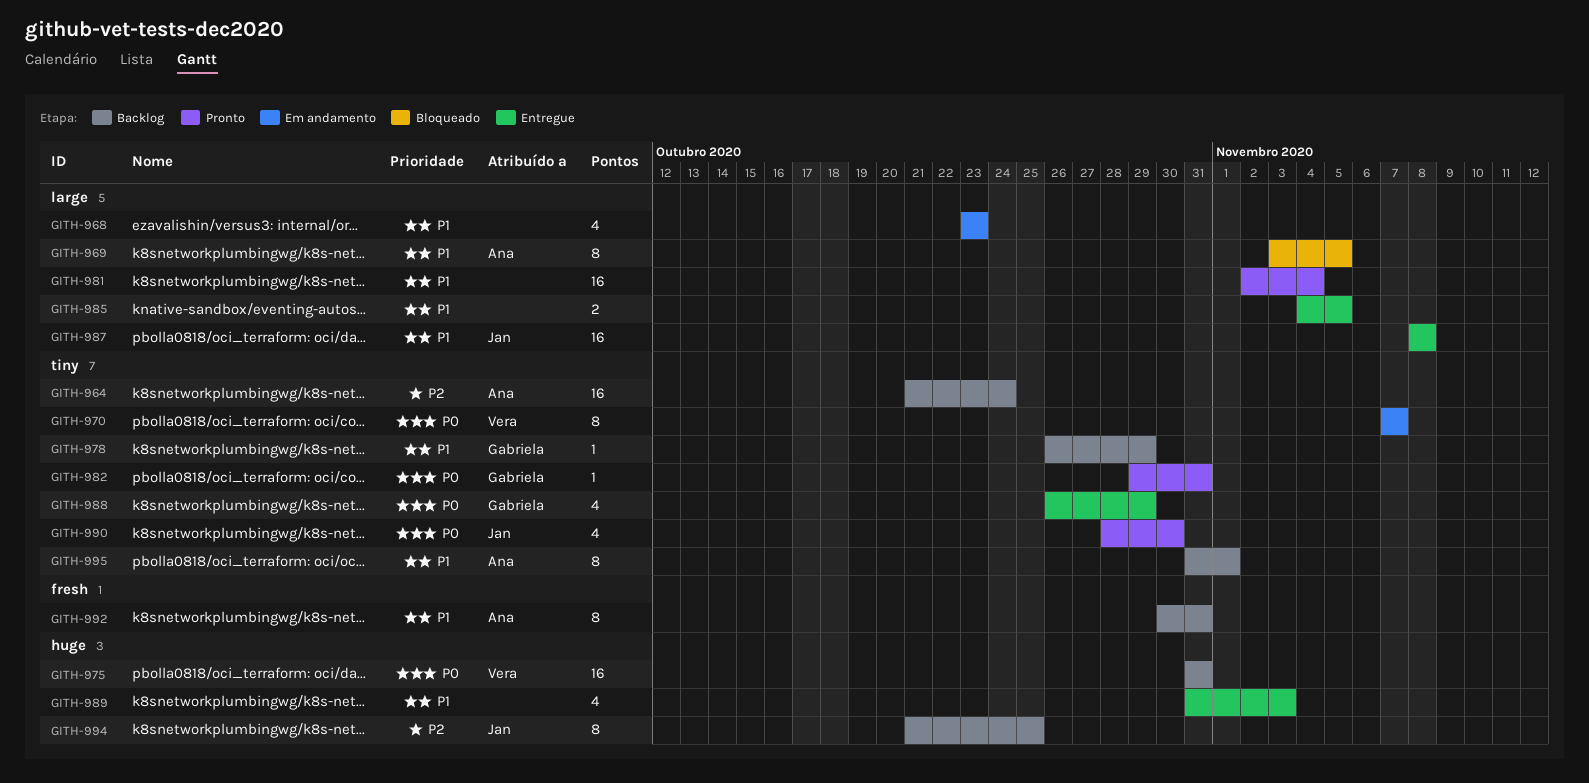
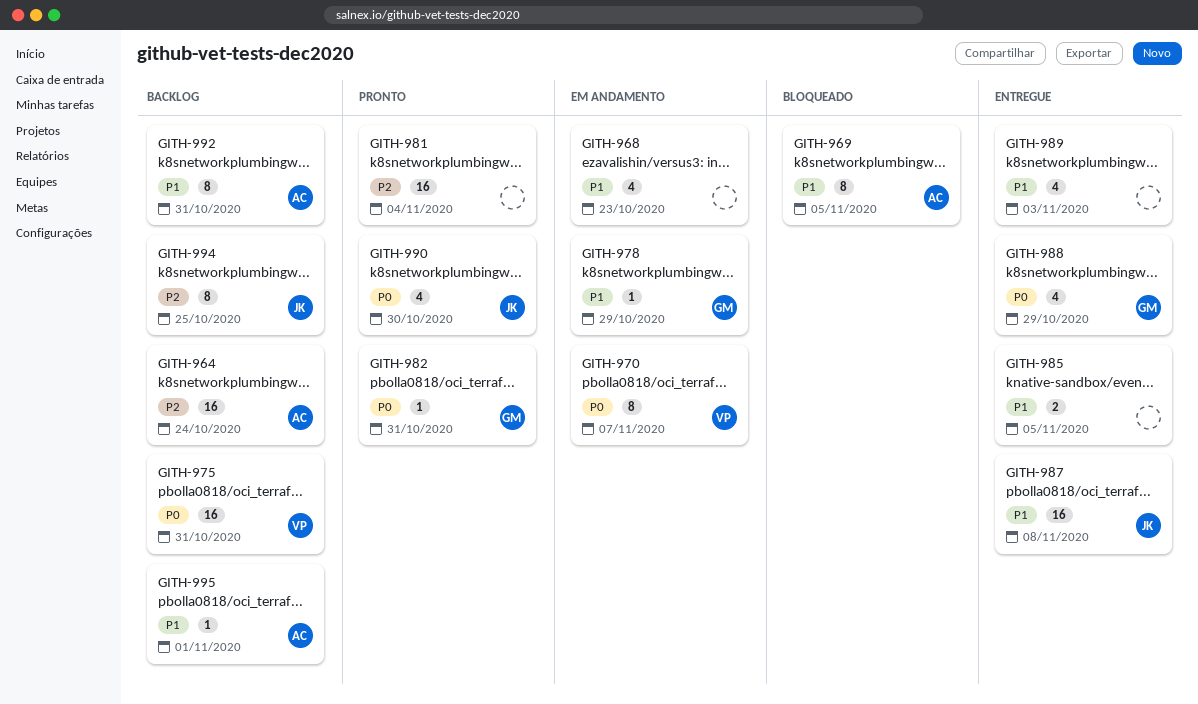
GITH-978, status: Backlog -> Em andamento
GITH-981, priority: P1 -> P2
GITH-995, estimate: 8 -> 1

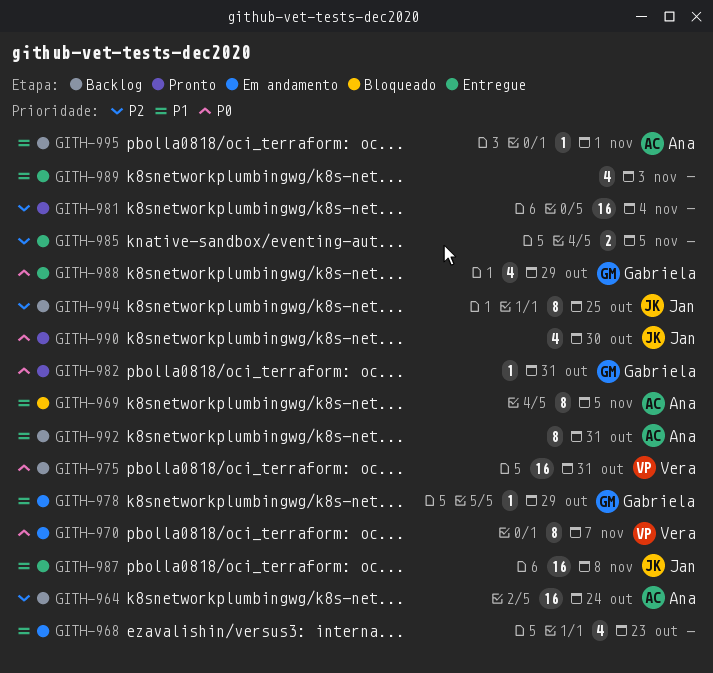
GITH-985, priority: P1 -> P2

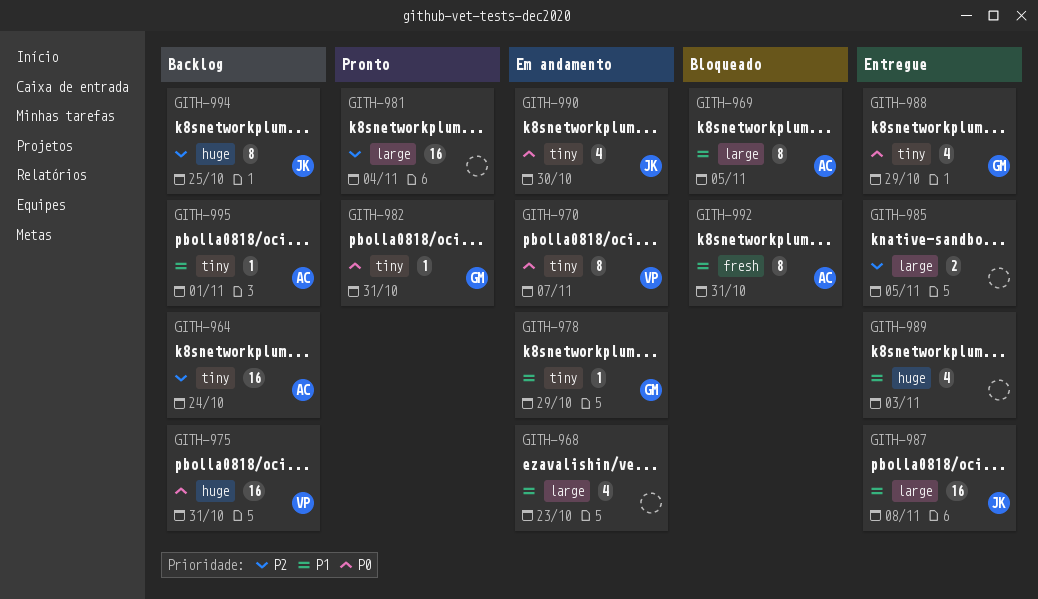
GITH-990, status: Pronto -> Em andamento
GITH-992, status: Backlog -> Bloqueado

